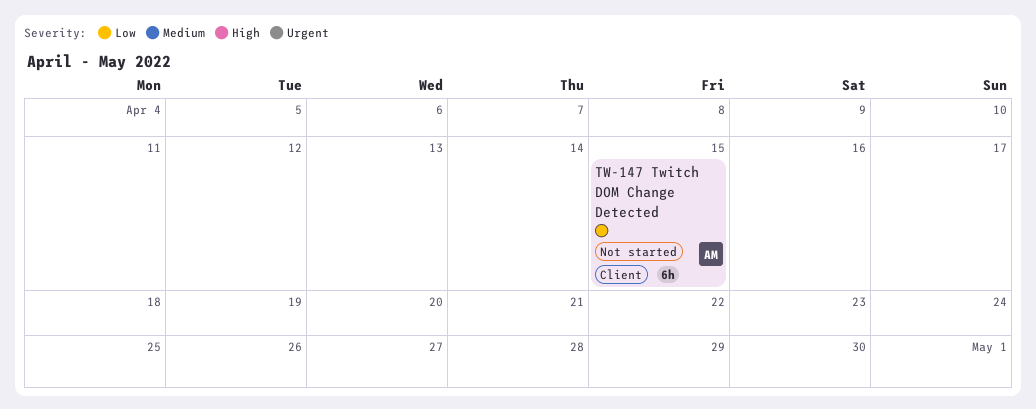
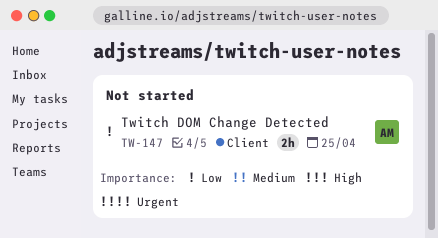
TW-147, estimate: 6h -> 2h
TW-147, due: Apr 15 -> Apr 25

